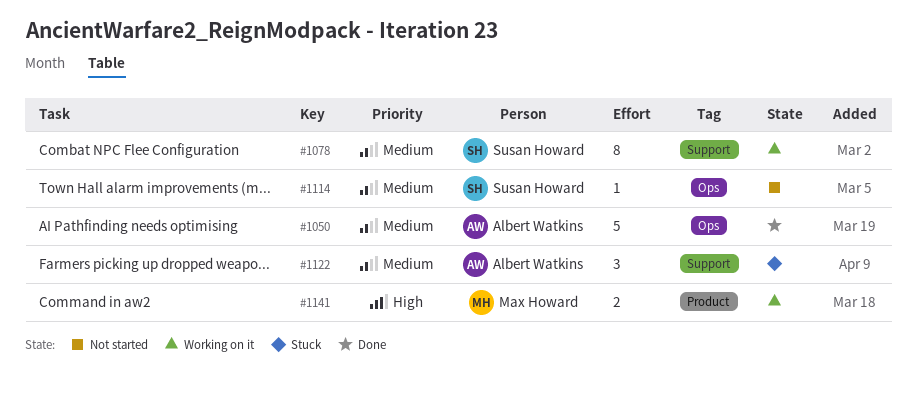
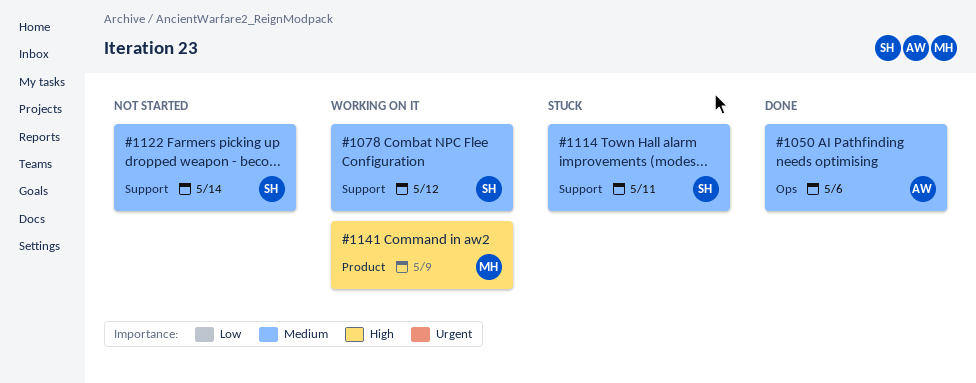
#1114, status: Not started -> Stuck
#1114, label: Ops -> Support
#1122, status: Stuck -> Not started
#1122, owner: Albert Watkins -> Susan Howard

